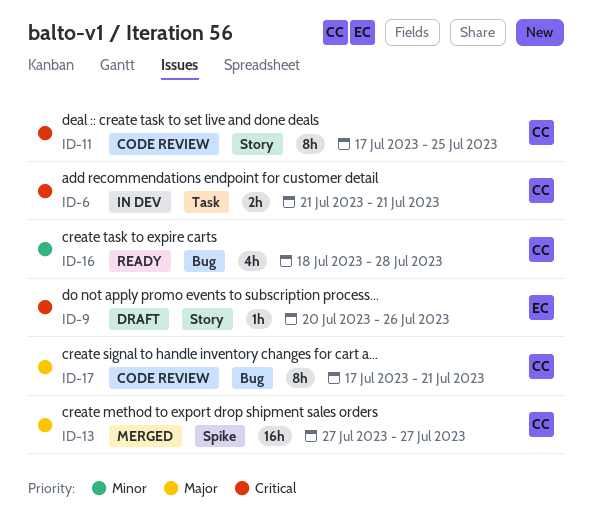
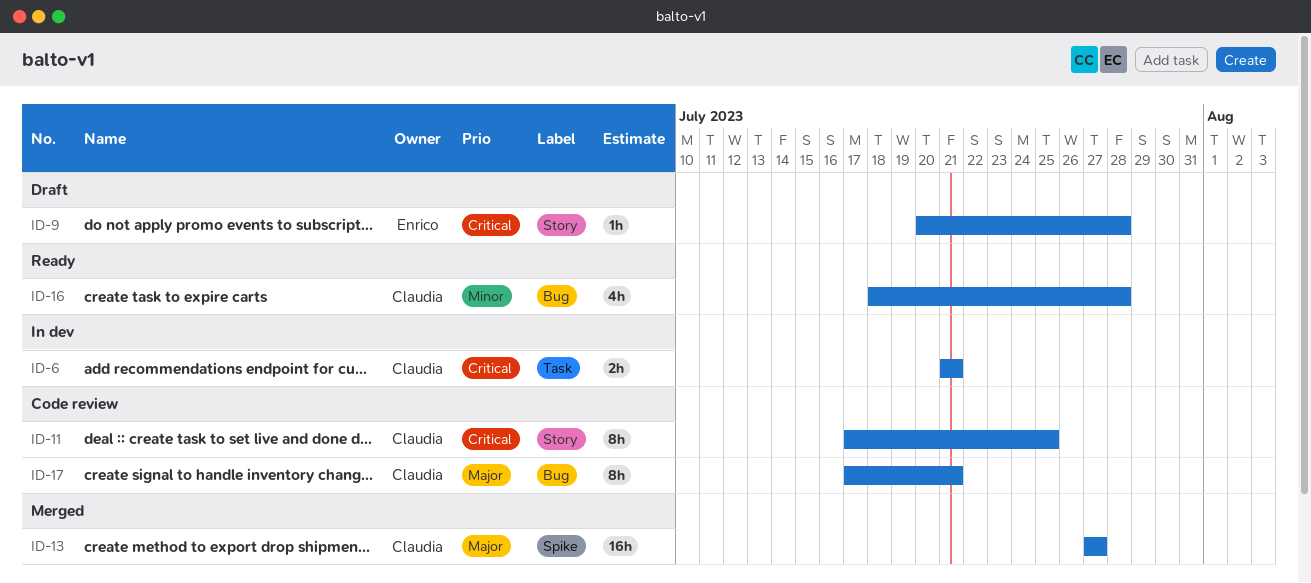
ID-9, due: Jul 26 -> Jul 28

